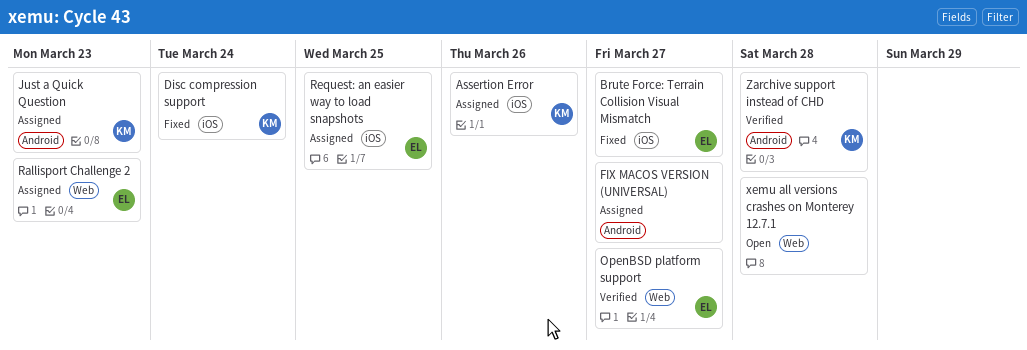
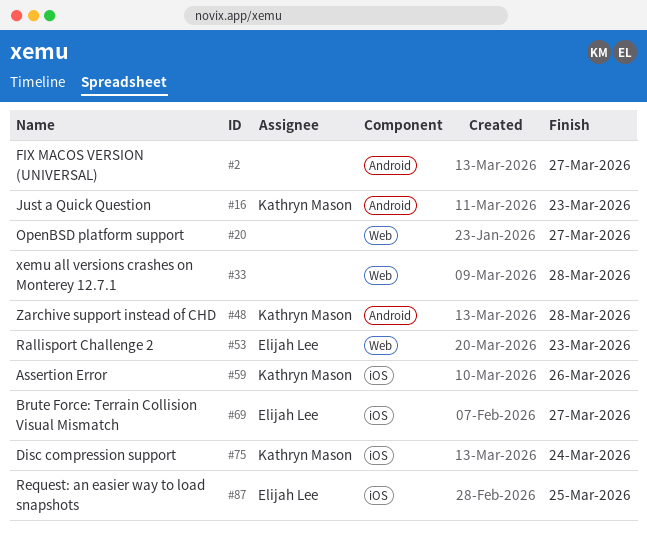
OpenBSD platform support, owner: Elijah Lee -> none

